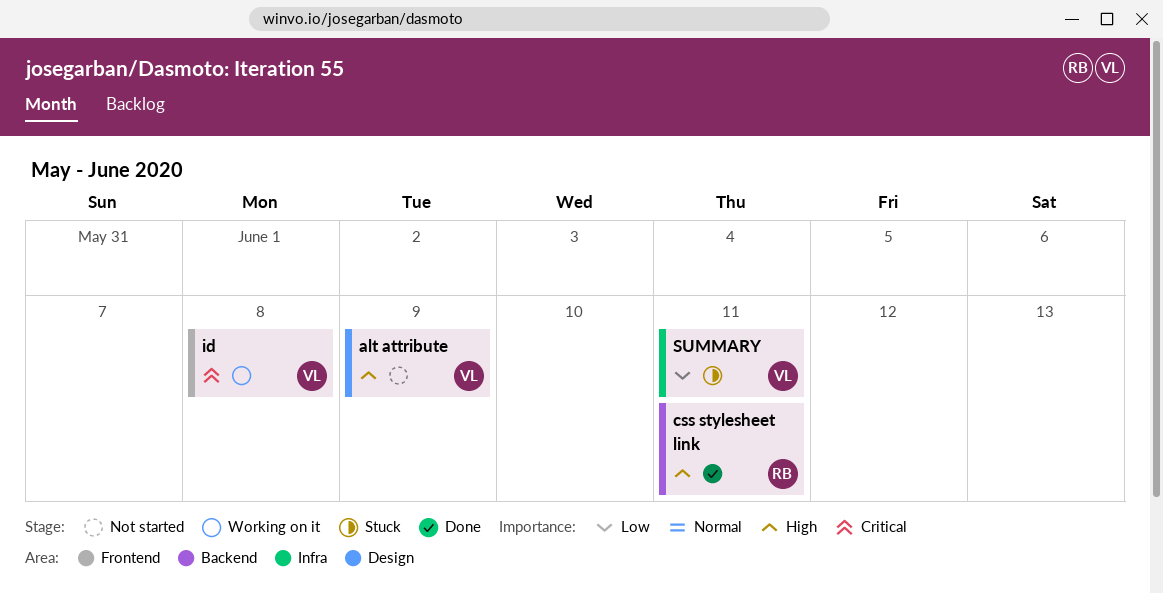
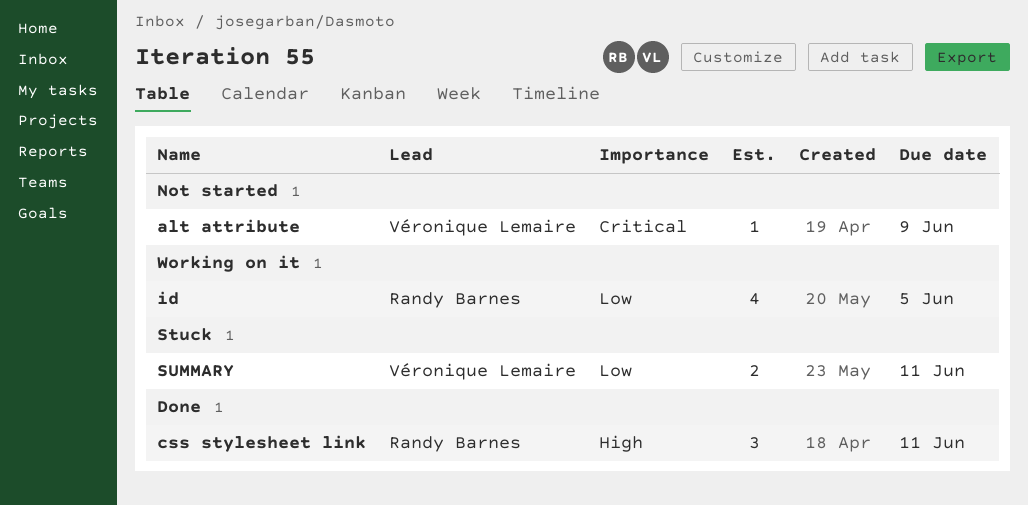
alt attribute, priority: High -> Critical
id, owner: Véronique Lemaire -> Randy Barnes
id, priority: Critical -> Low
id, due: Jun 8 -> Jun 5

